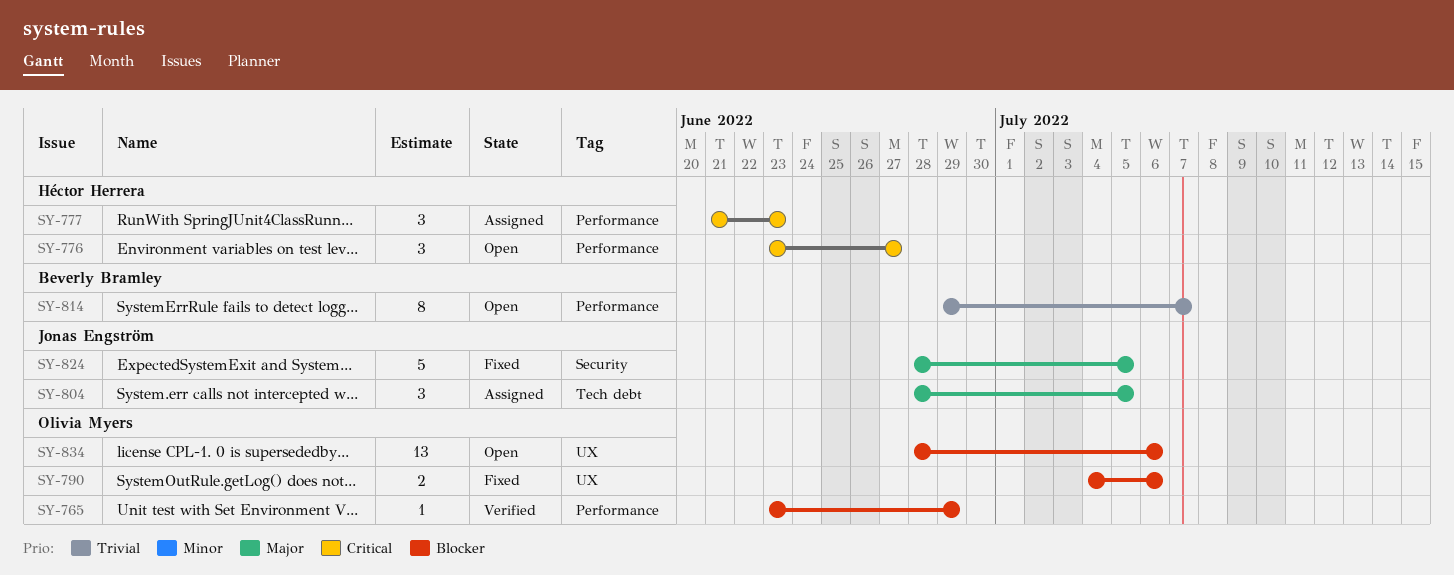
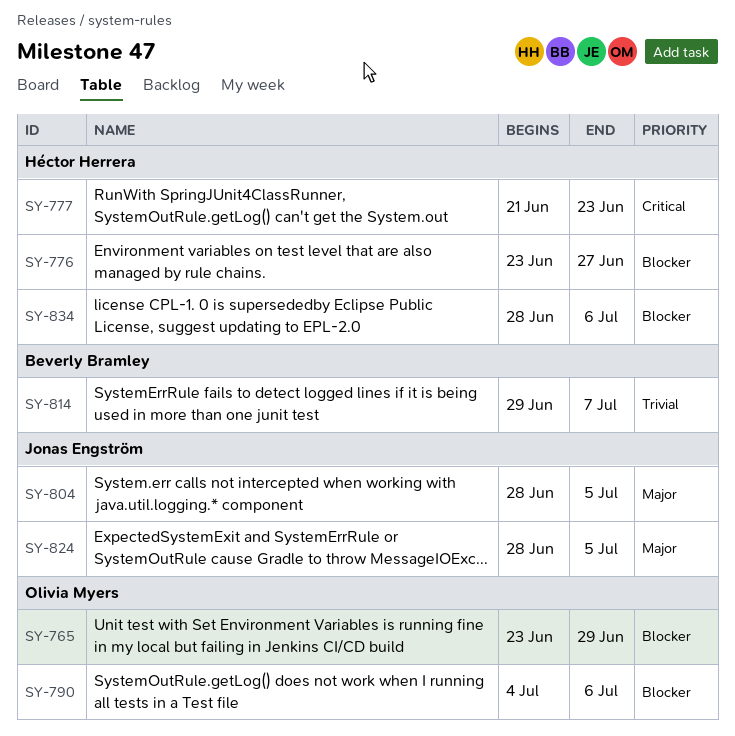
SY-776, priority: Critical -> Blocker
SY-834, owner: Olivia Myers -> Héctor Herrera

